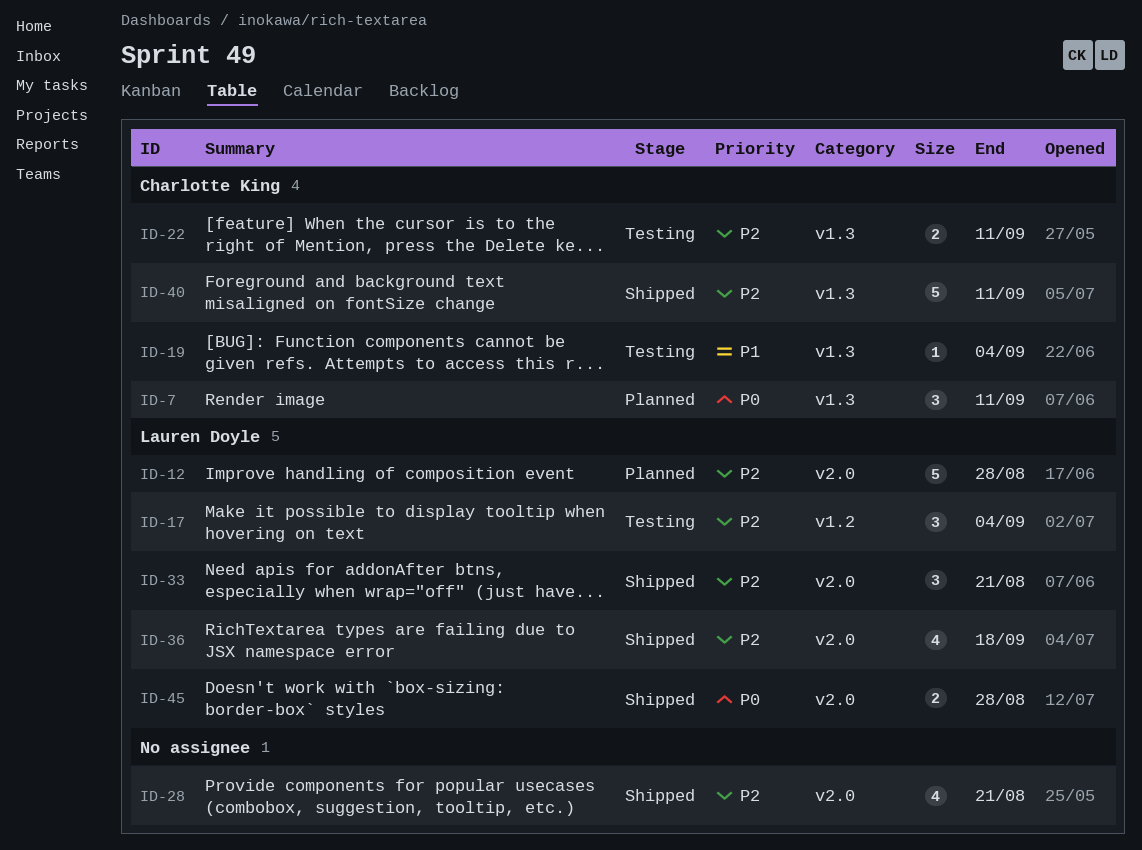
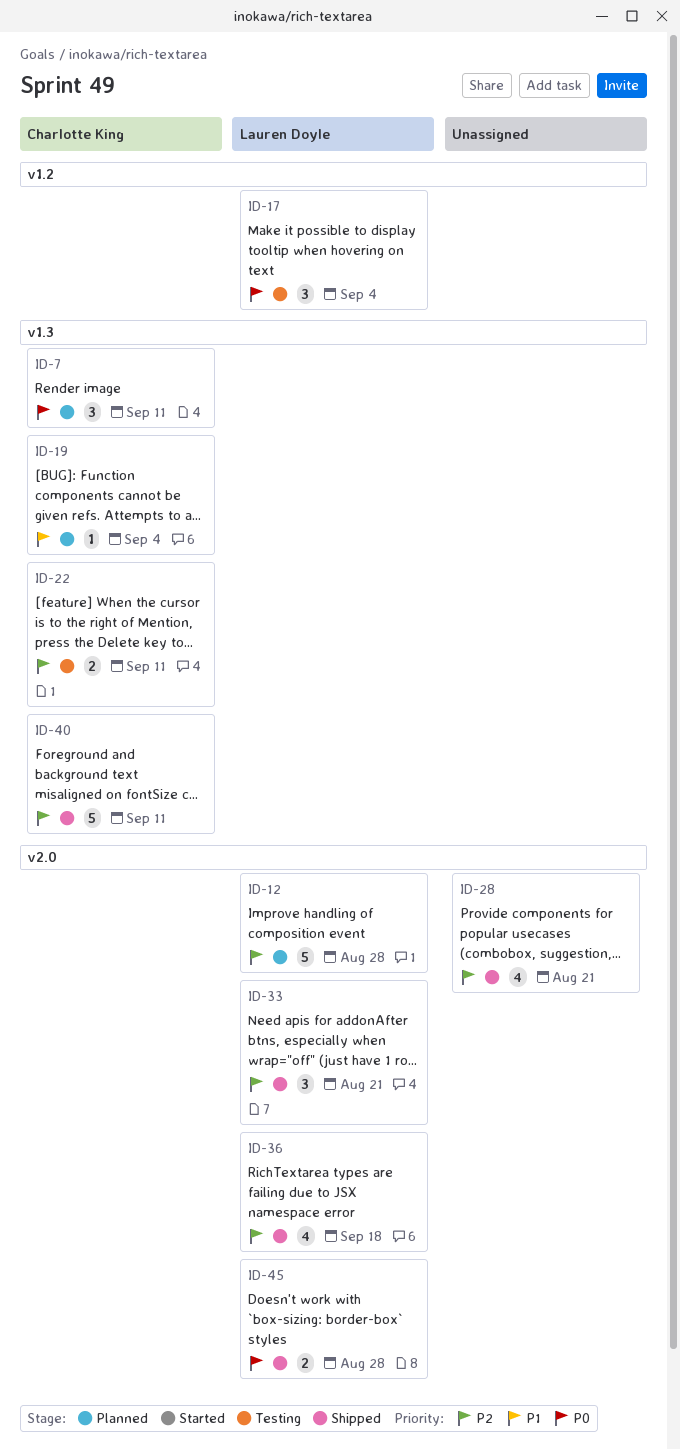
ID-17, priority: P2 -> P0
ID-19, status: Testing -> Planned

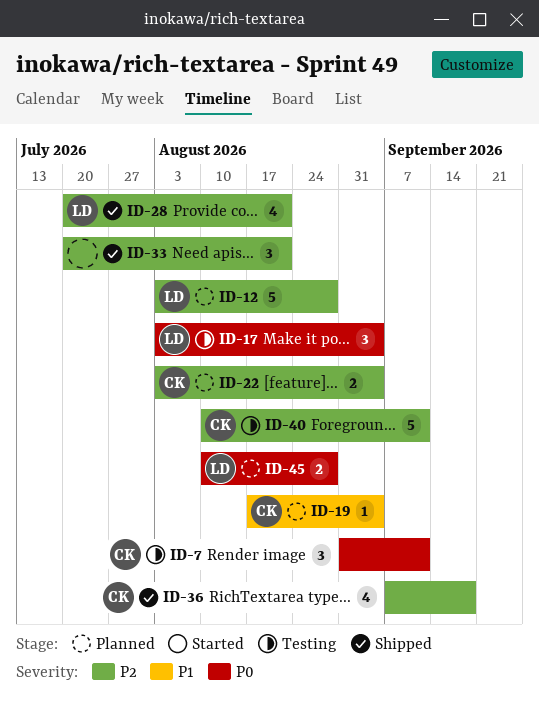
ID-7, status: Planned -> Testing
ID-22, status: Testing -> Planned
ID-22, due: Sep 11 -> Sep 4
ID-28, owner: none -> Lauren Doyle
ID-33, owner: Lauren Doyle -> none
ID-36, owner: Lauren Doyle -> Charlotte King
ID-40, status: Shipped -> Testing
ID-45, status: Shipped -> Planned

